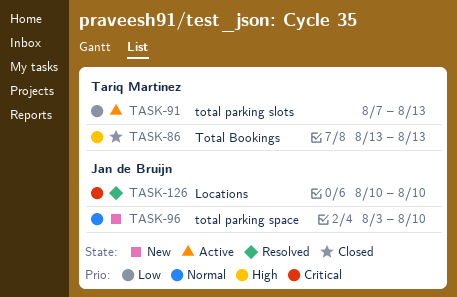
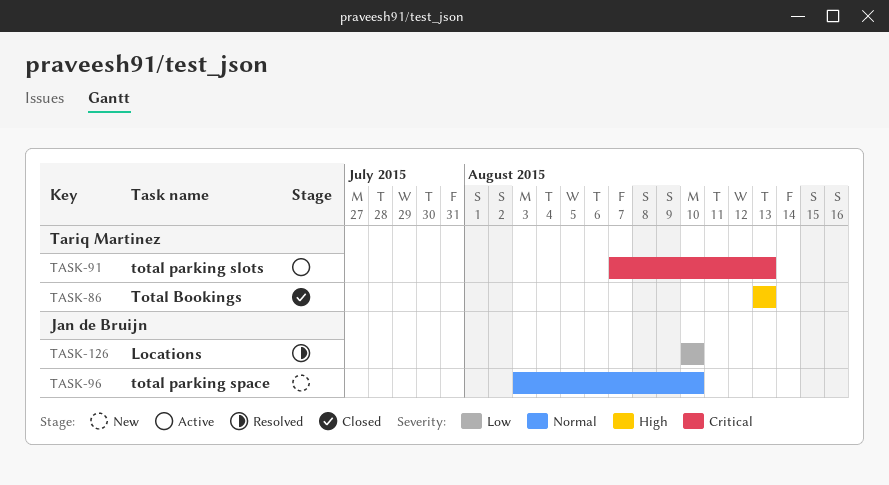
TASK-91, priority: Low -> Critical
TASK-126, priority: Critical -> Low

